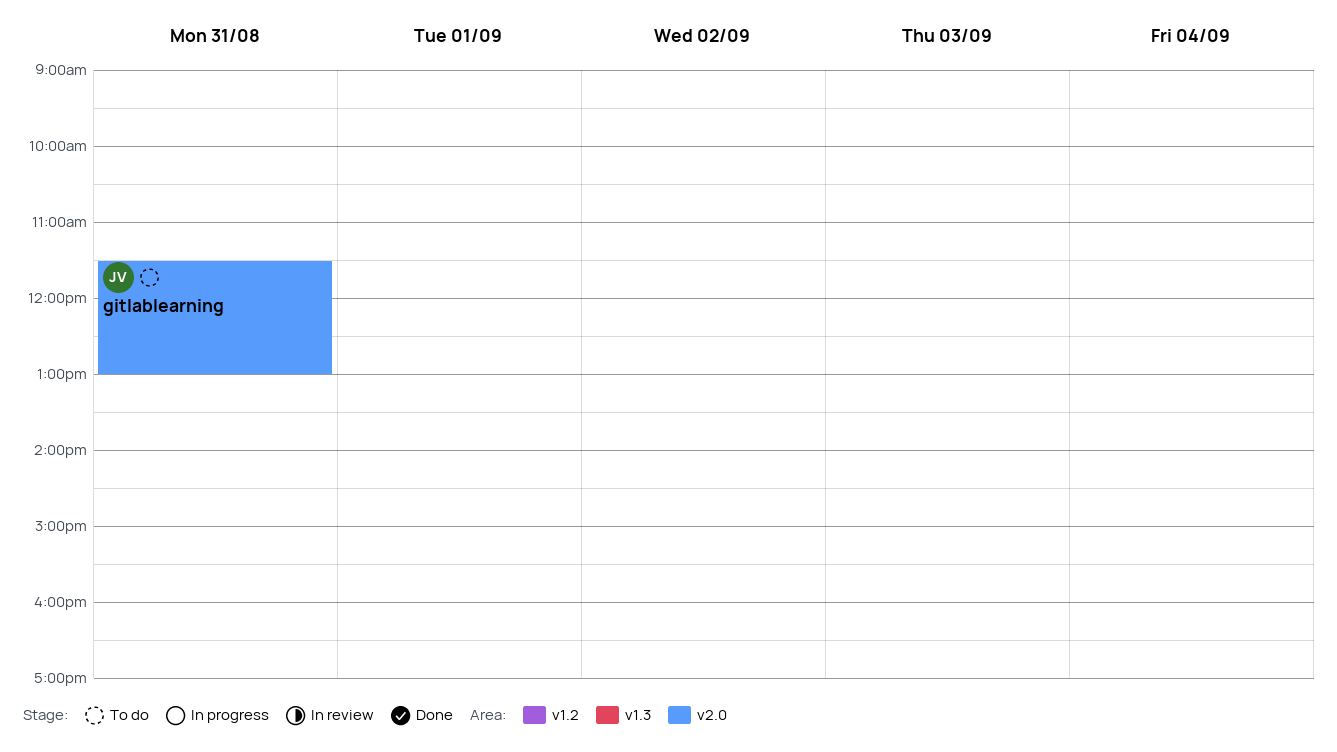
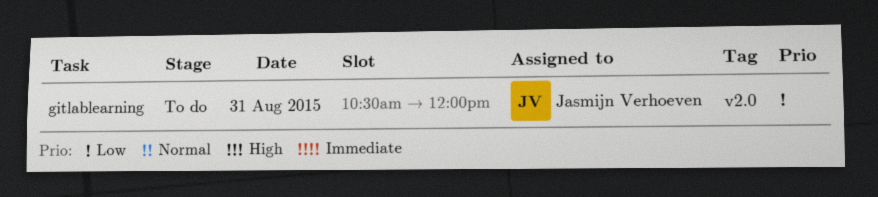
gitlablearning, begins: 11:30 -> 10:30
gitlablearning, ends: 13:00 -> 12:00

